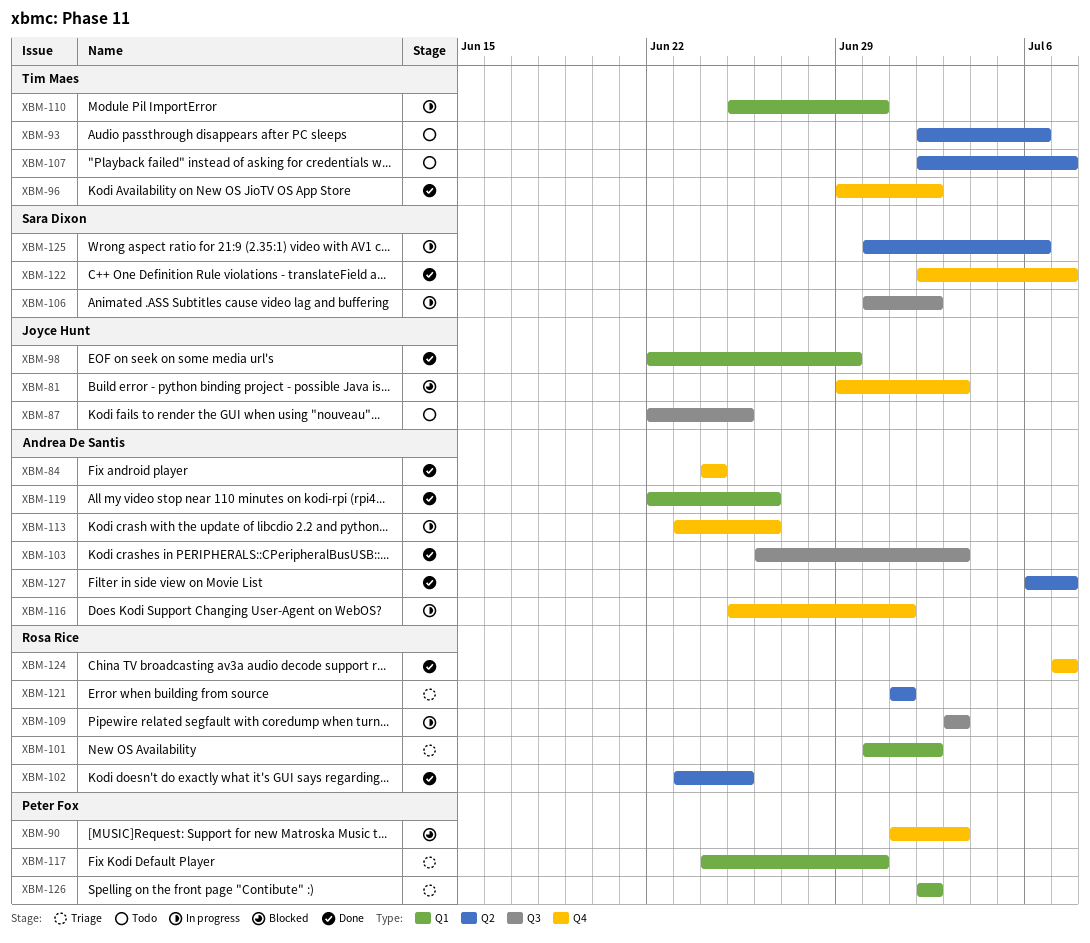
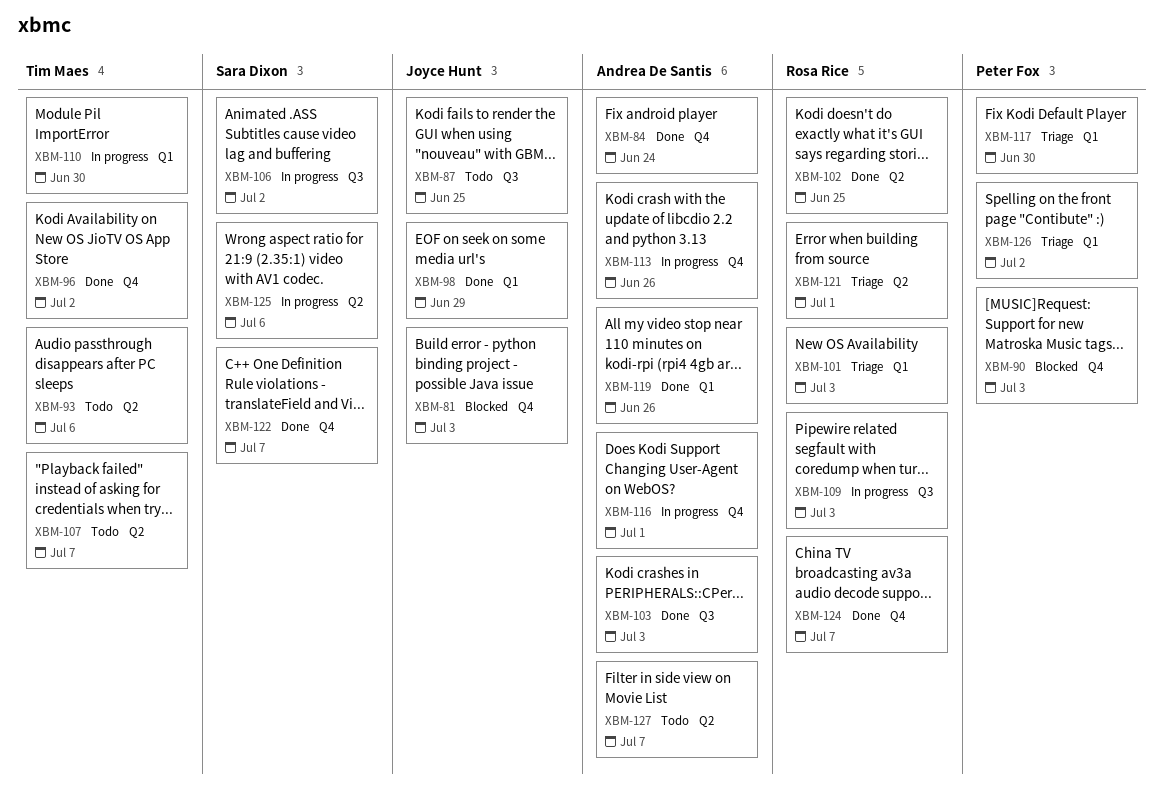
XBM-101, due: Jul 2 -> Jul 3
XBM-127, status: Done -> Todo

